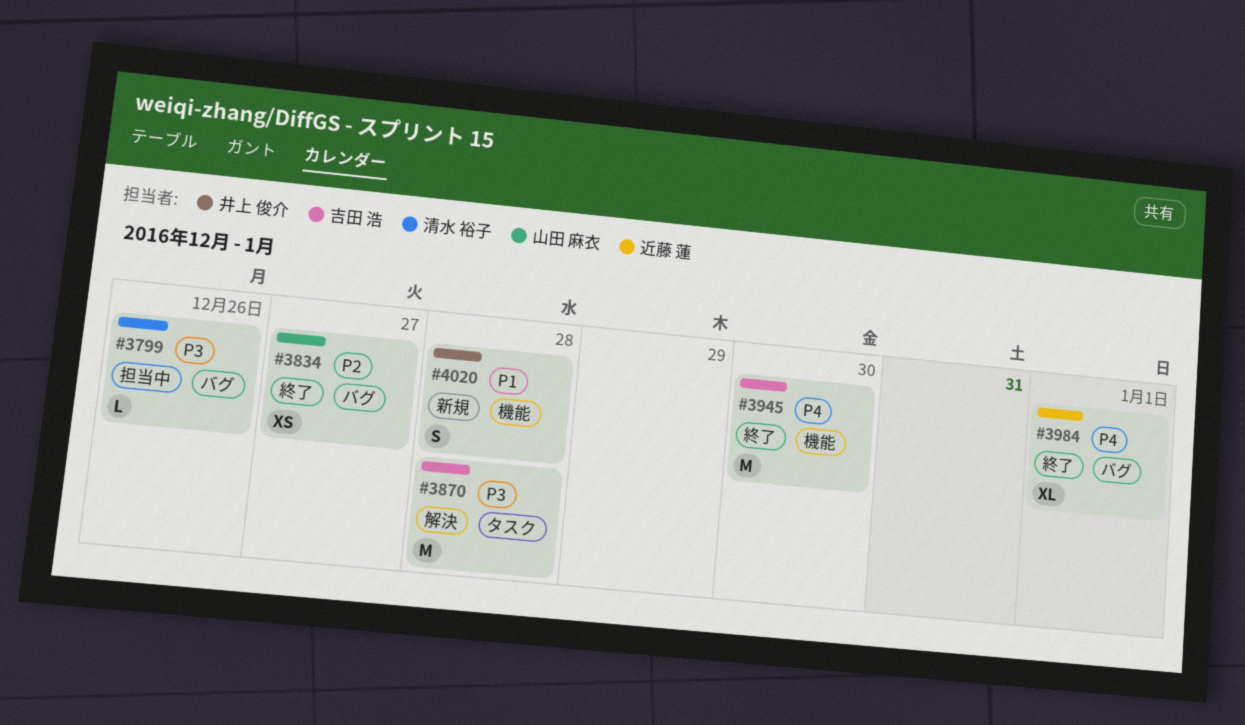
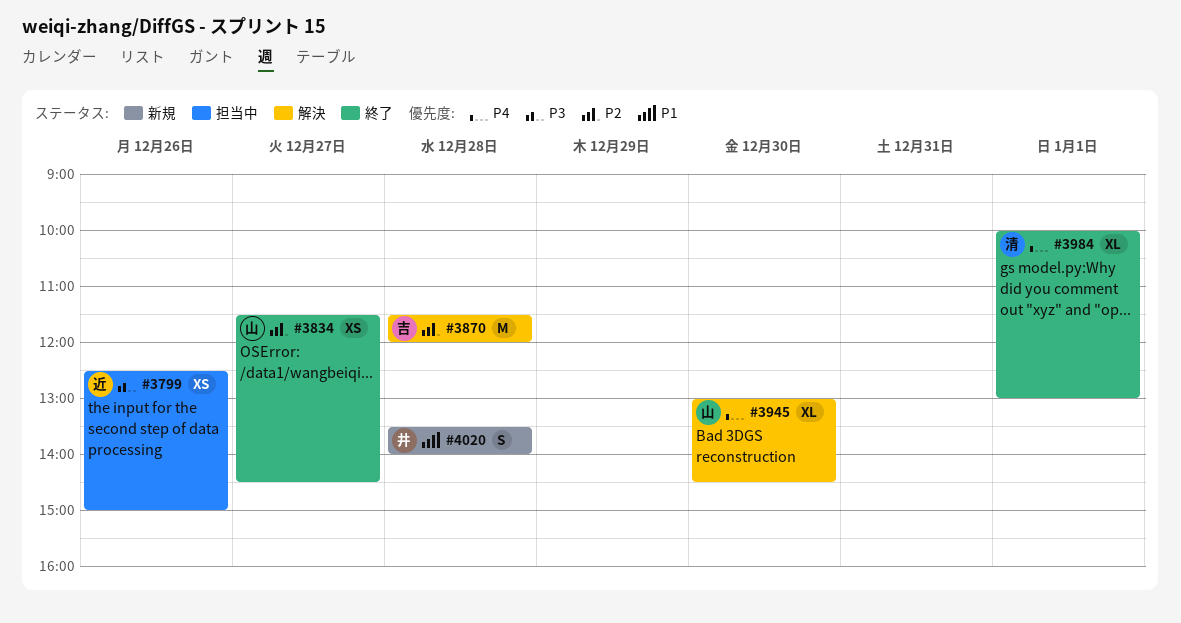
#3799, owner: 清水 裕子 -> 近藤 蓮
#3799, estimate: L -> XS
#3870, priority: P3 -> P2
#3945, status: 終了 -> 解決
#3945, owner: 吉田 浩 -> 山田 麻衣
#3945, estimate: M -> XL
#3984, owner: 近藤 蓮 -> 清水 裕子

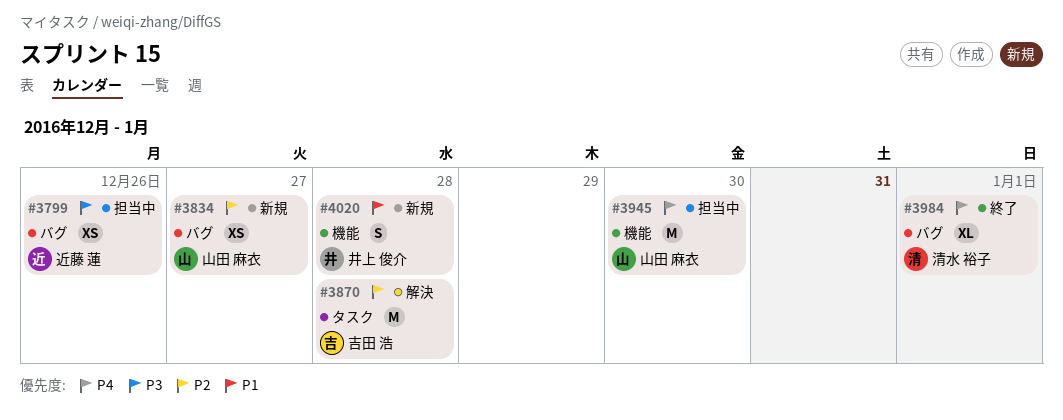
#3834, status: 終了 -> 新規
#3945, status: 解決 -> 担当中
#3945, estimate: XL -> M

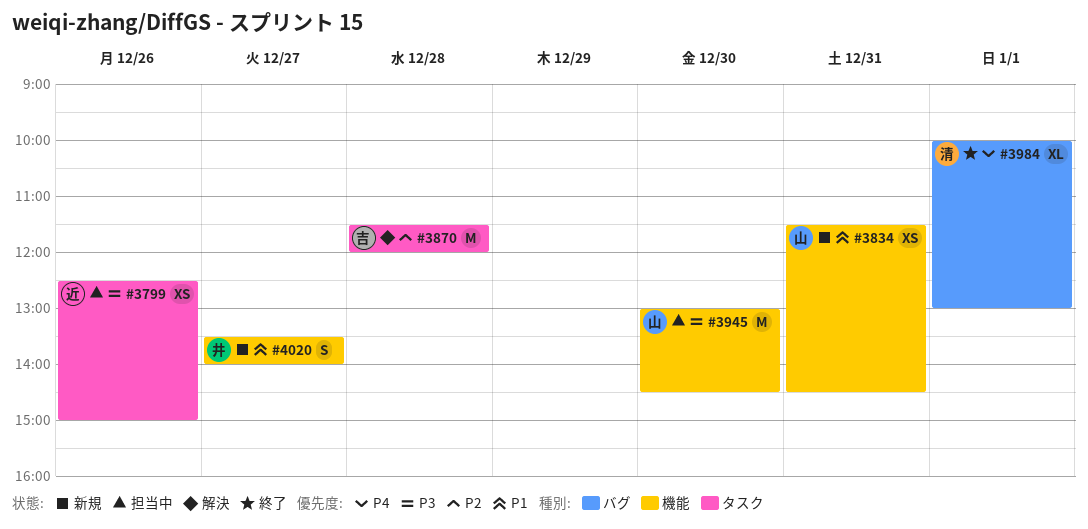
#3799, label: バグ -> タスク
#3834, priority: P2 -> P1
#3834, label: バグ -> 機能
#3834, day: Dec 27 -> Dec 31
#3945, priority: P4 -> P3
#4020, day: Dec 28 -> Dec 27

